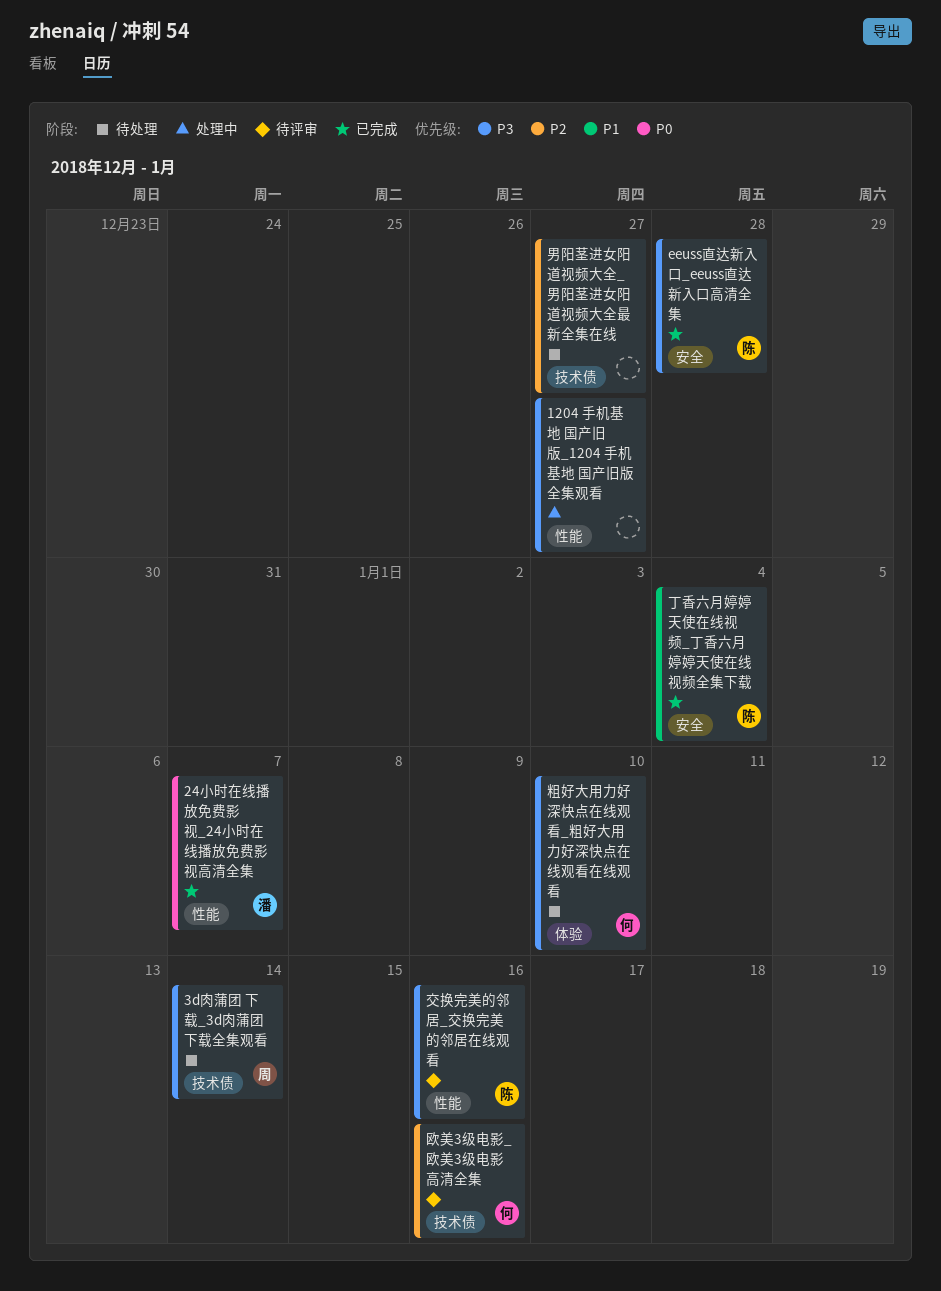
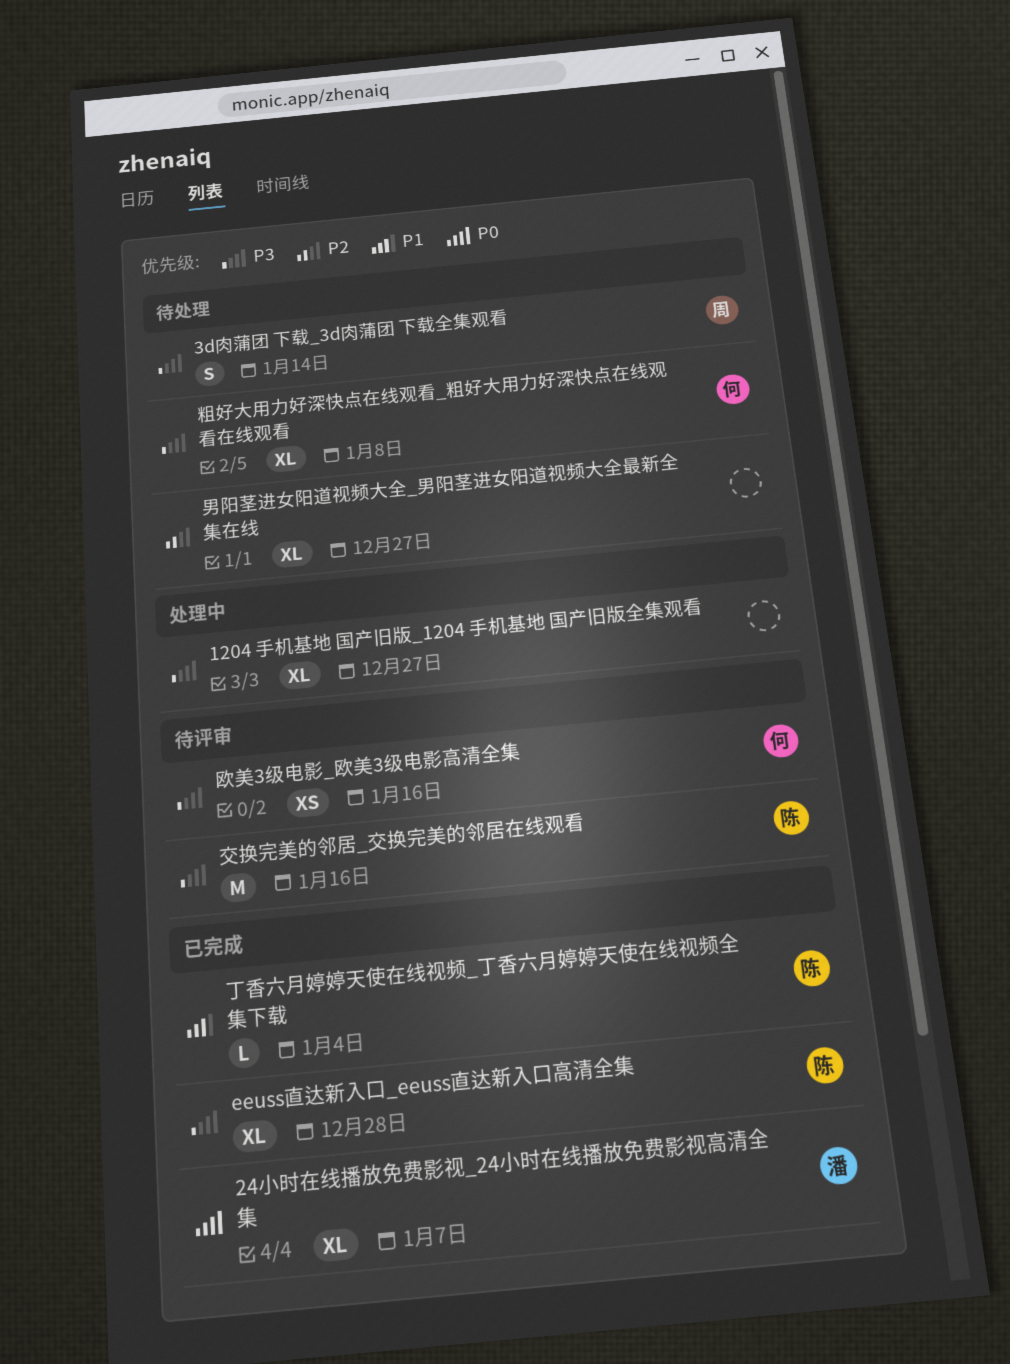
欧美3级电影_欧美3级电影高清全集, priority: P2 -> P3
粗好大用力好深快点在线观看_粗好大用力好深快点在线观看在线观看, due: Jan 10 -> Jan 8

